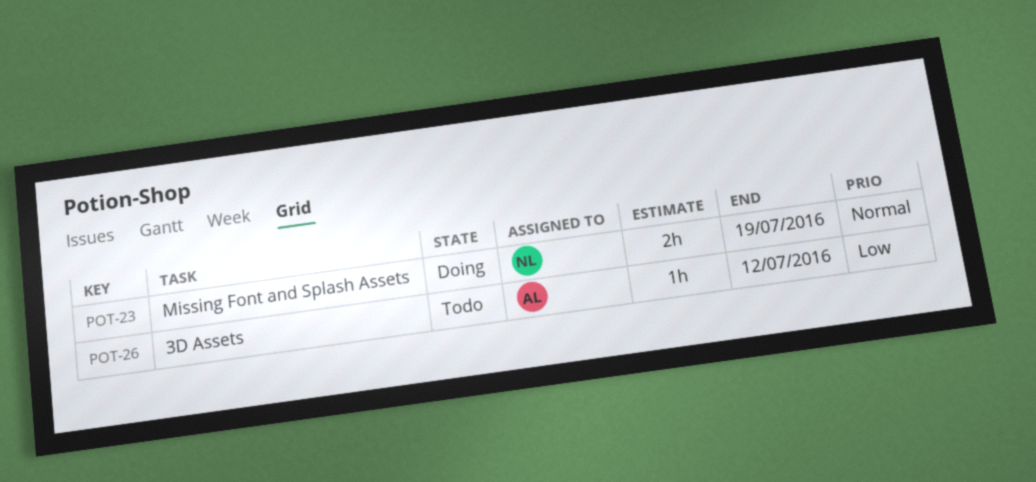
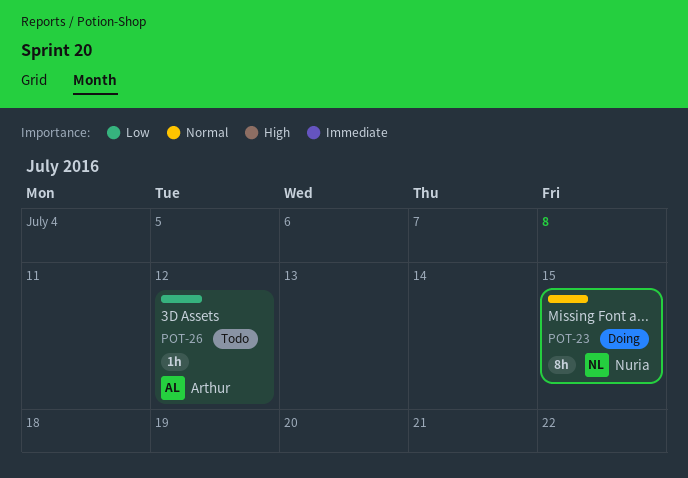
POT-23, estimate: 2h -> 8h
POT-23, due: Jul 19 -> Jul 15

